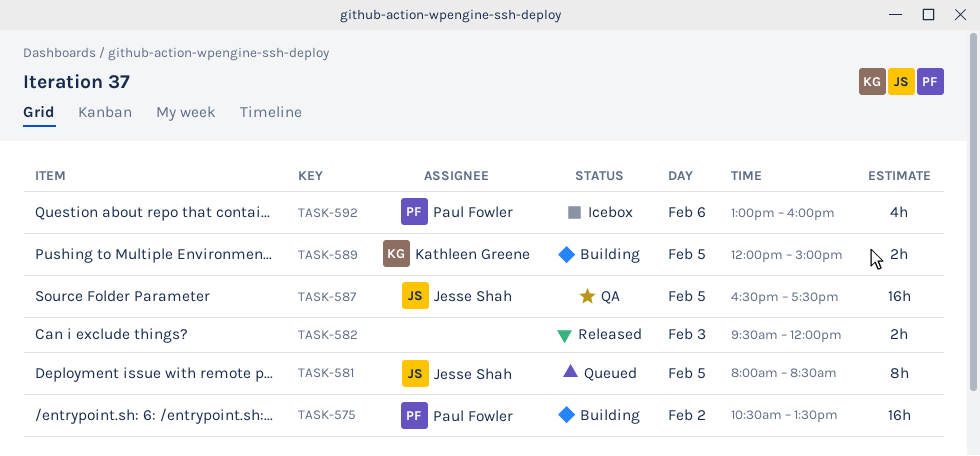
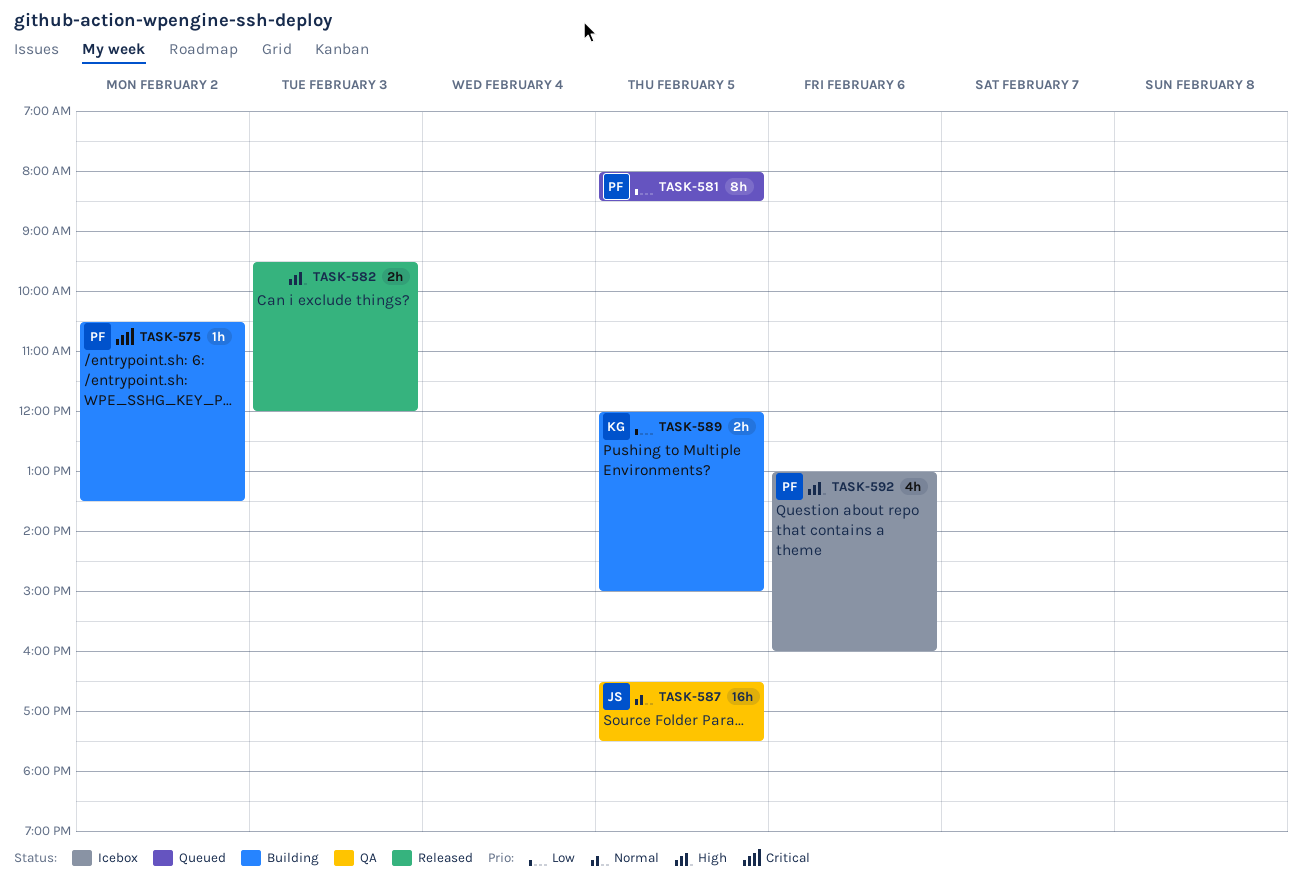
TASK-575, estimate: 16h -> 1h
TASK-581, owner: Jesse Shah -> Paul Fowler

